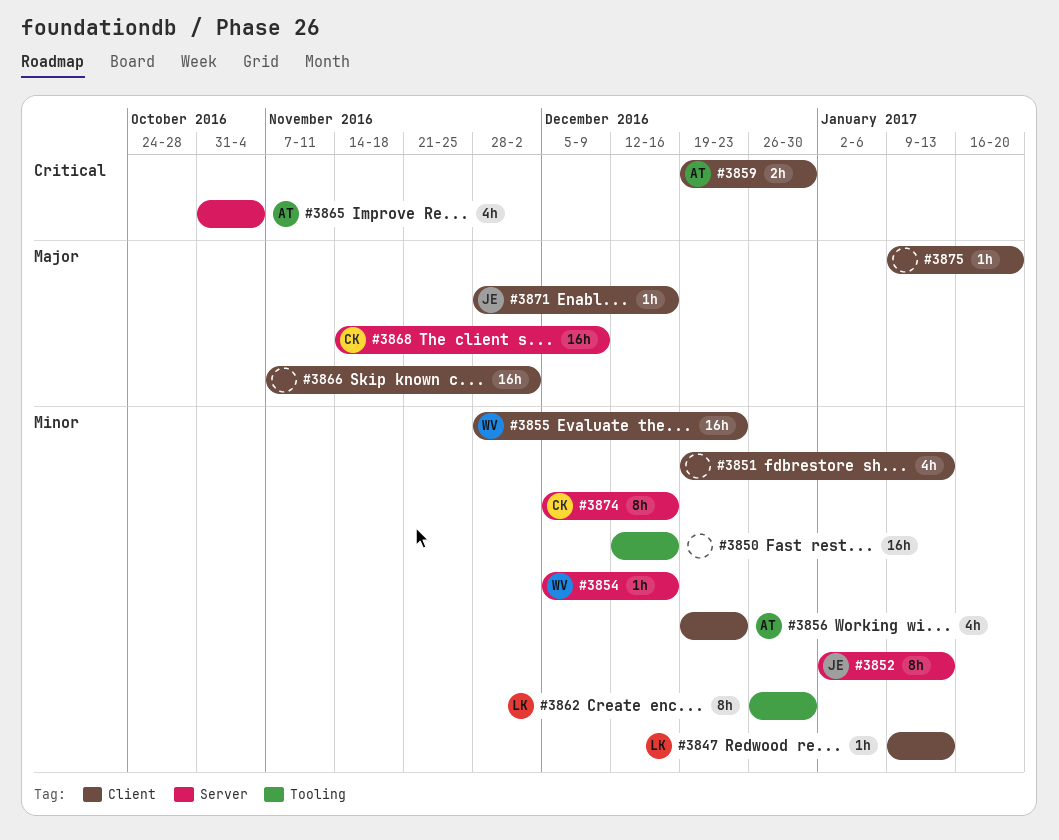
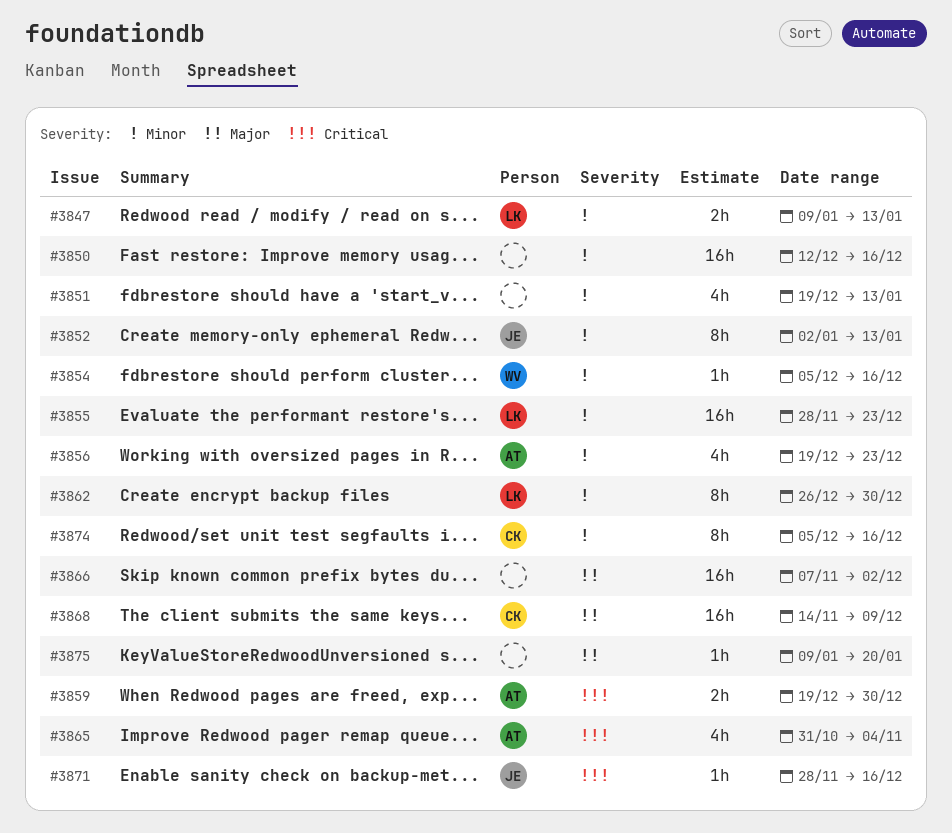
#3847, estimate: 1h -> 2h
#3855, owner: WV -> LK
#3871, priority: Major -> Critical

